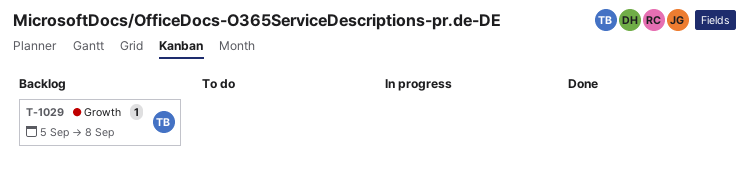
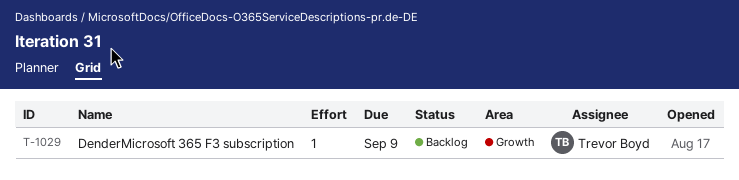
T-1029, due: Sep 8 -> Sep 9

